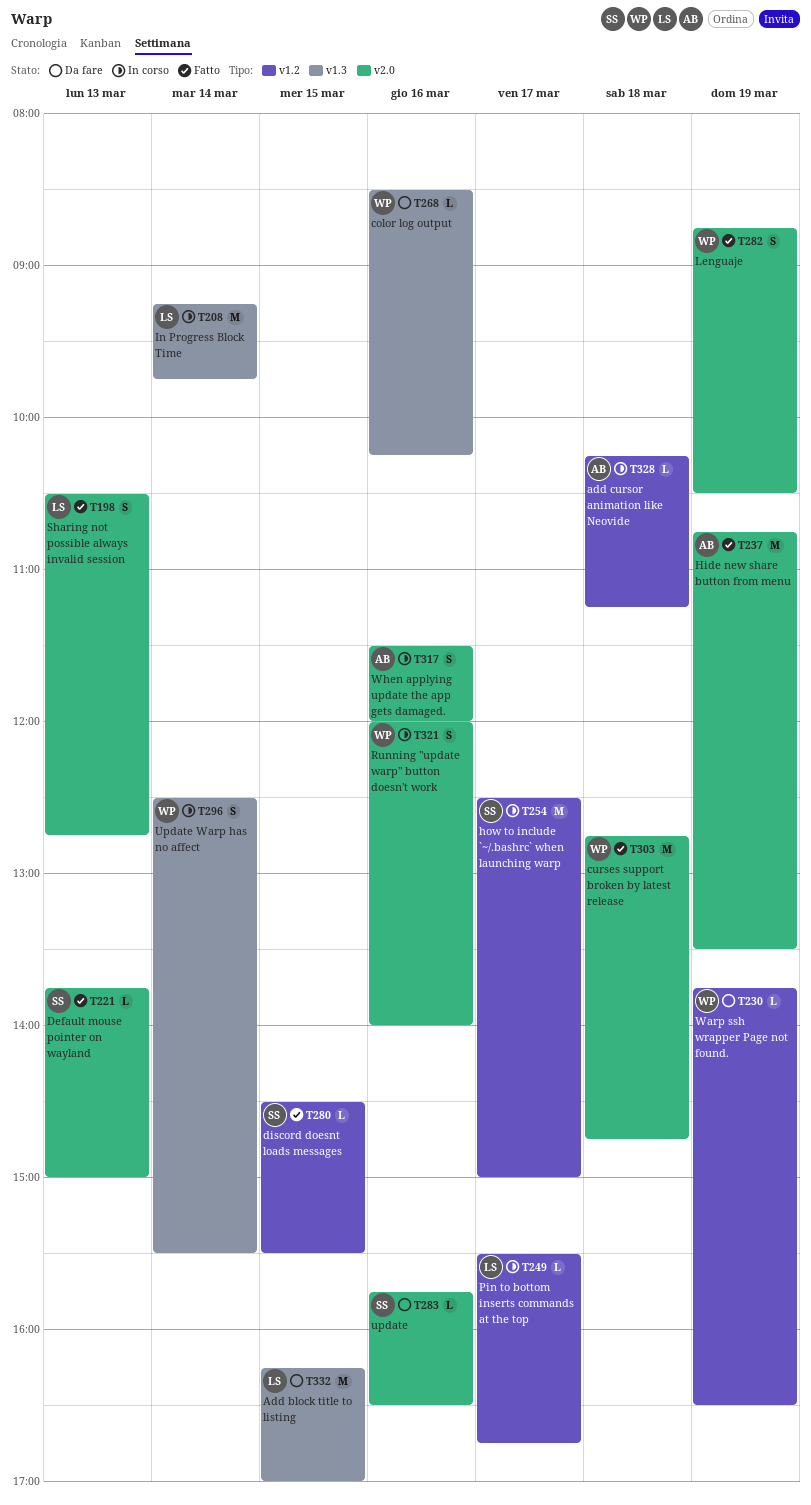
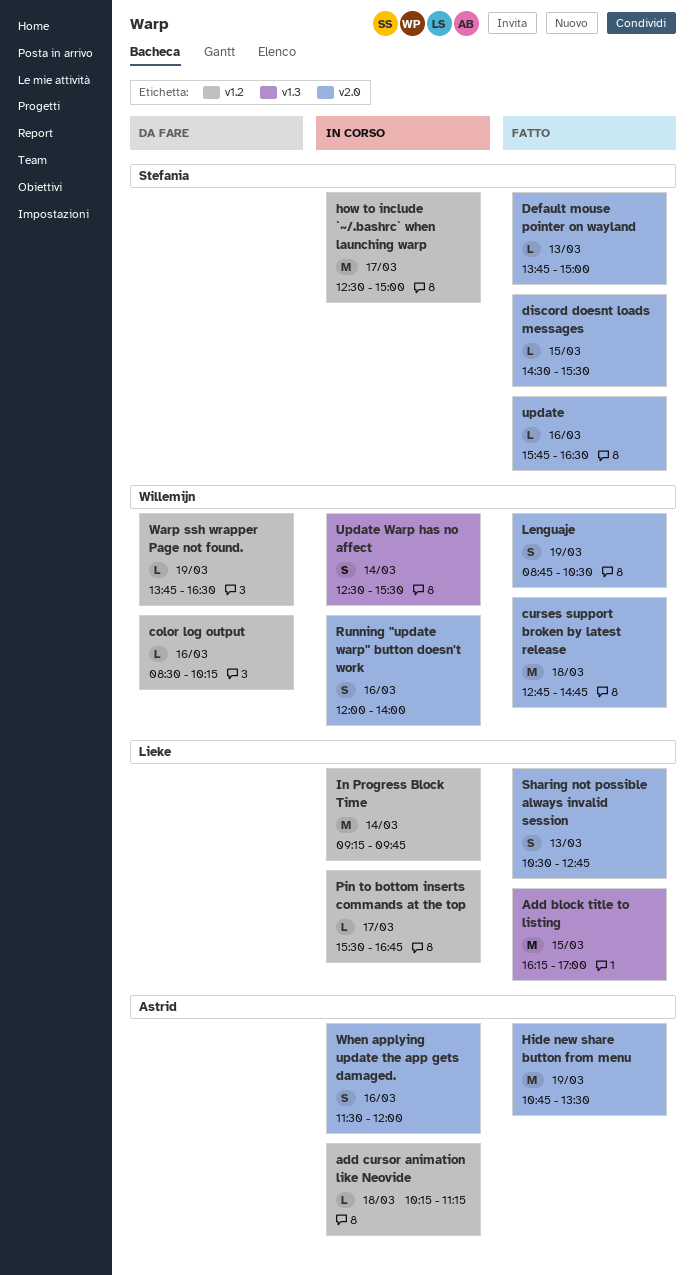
Add block title to listing, status: Da fare -> Fatto
color log output, label: v1.3 -> v1.2
discord doesnt loads messages, label: v1.2 -> v2.0
In Progress Block Time, label: v1.3 -> v1.2
update, status: Da fare -> Fatto

